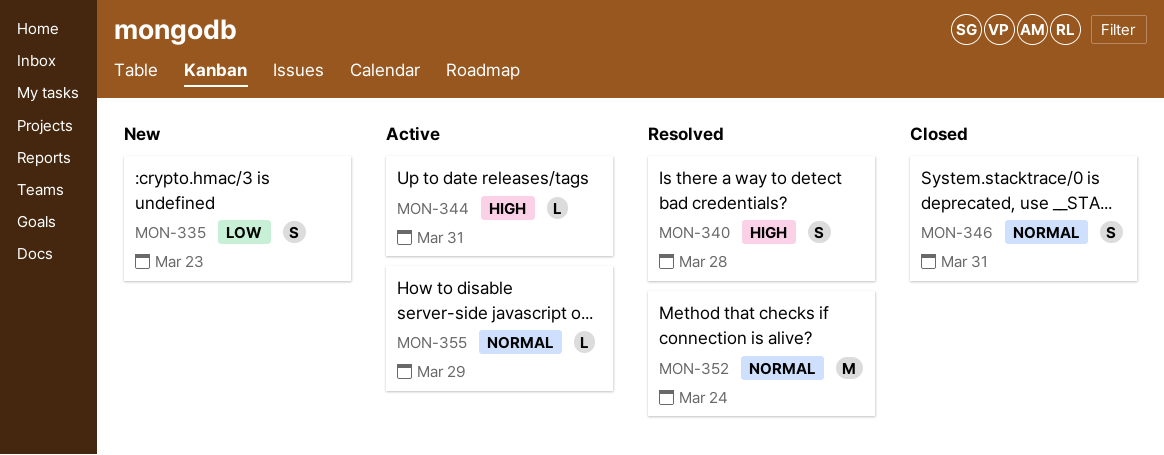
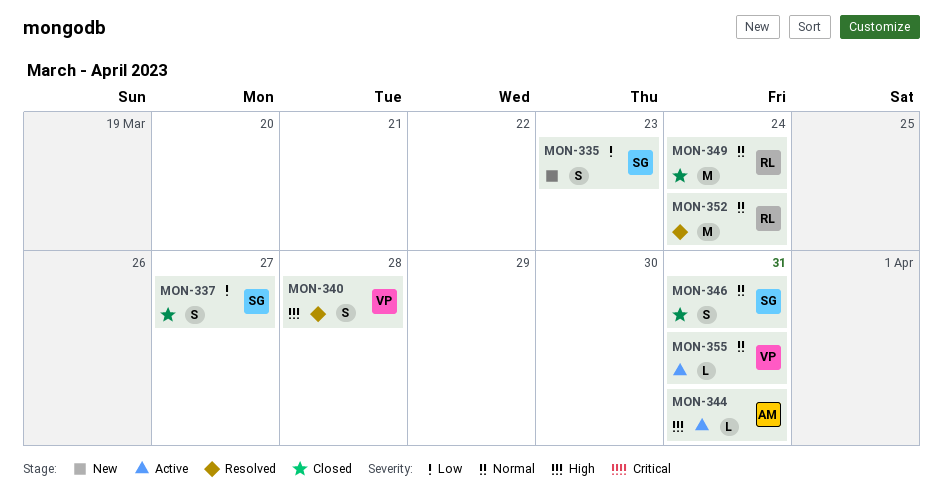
MON-337: none -> present
MON-349: none -> present
MON-355, due: Mar 29 -> Mar 31

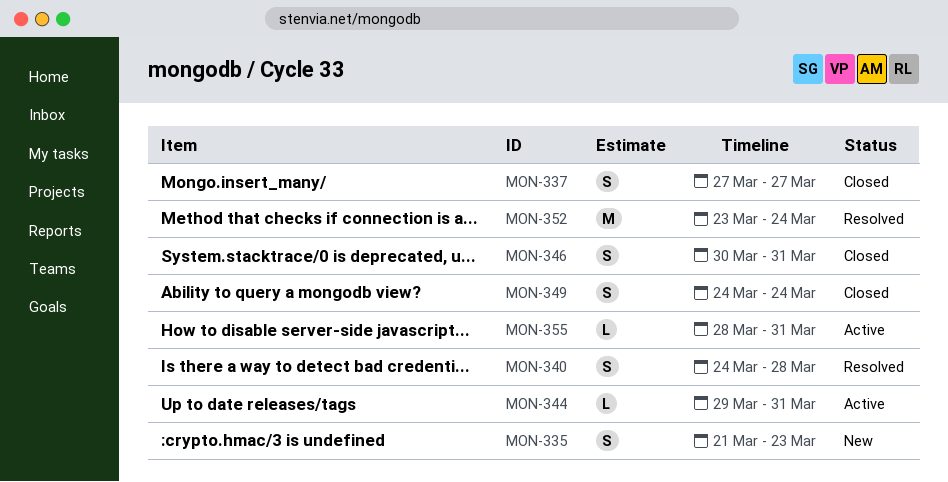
MON-349, estimate: M -> S

